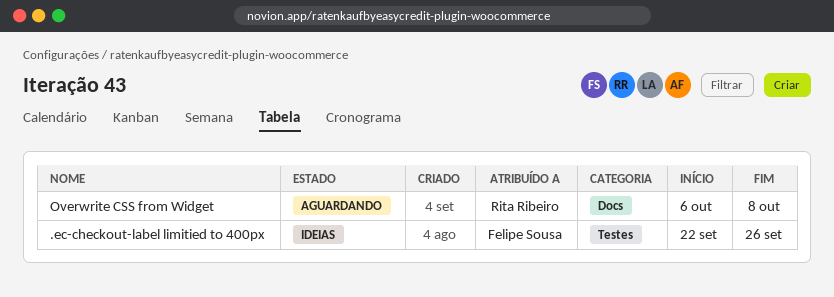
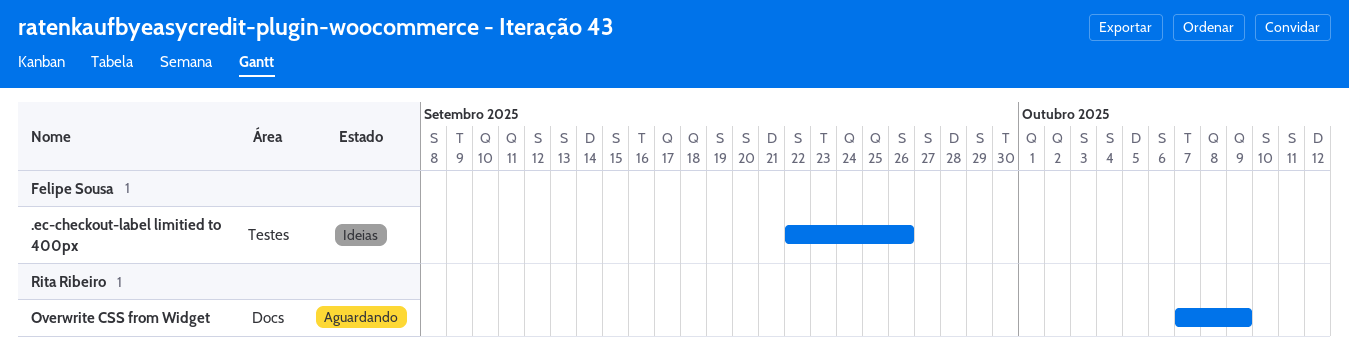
Overwrite CSS from Widget, start: Oct 6 -> Oct 7
Overwrite CSS from Widget, due: Oct 8 -> Oct 9

